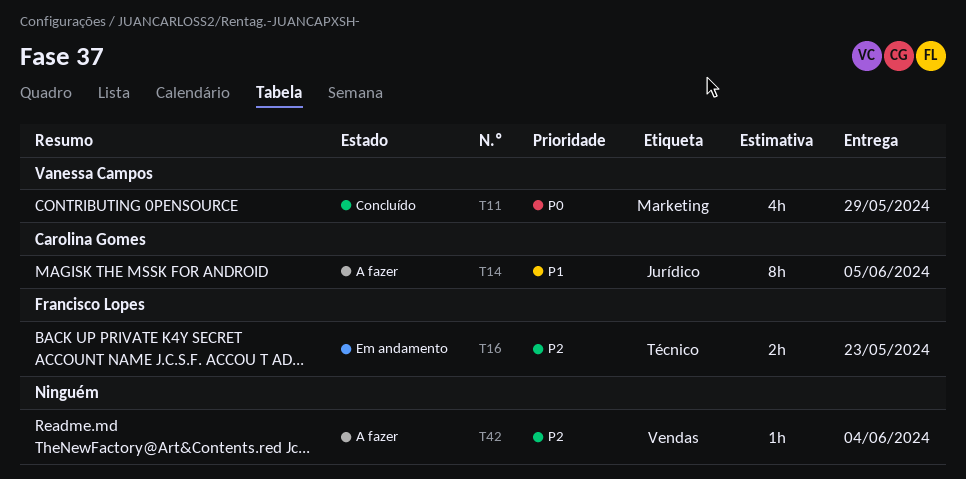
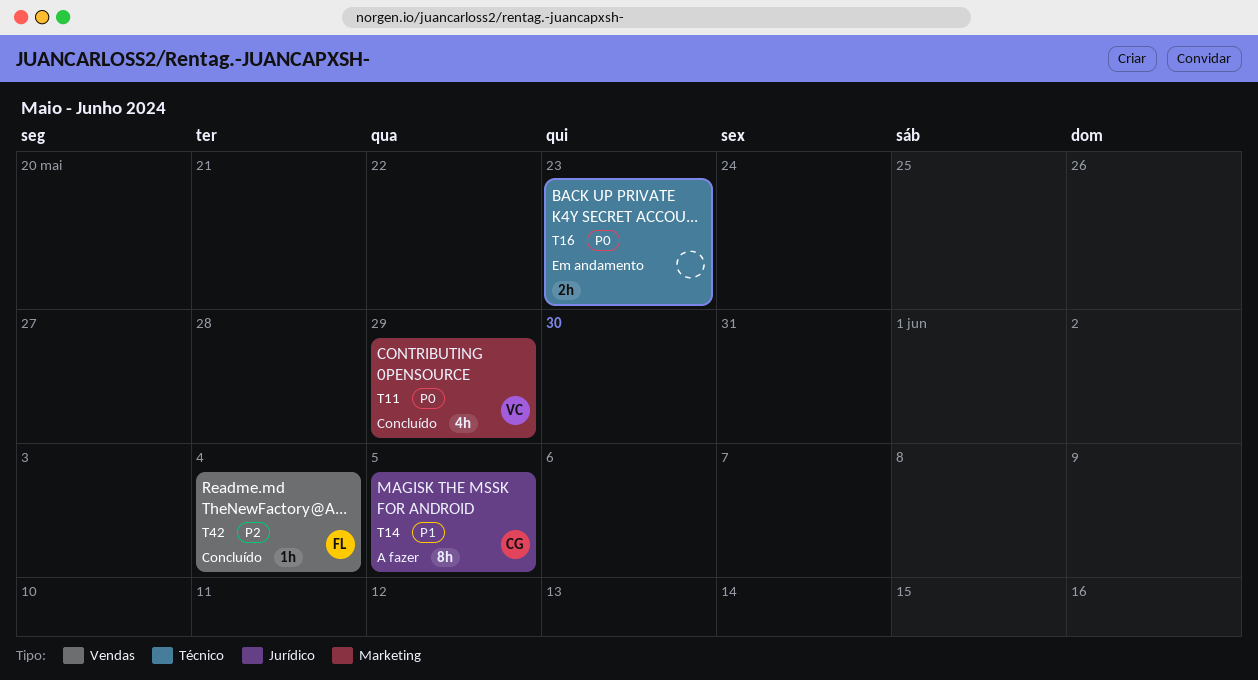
T16, owner: Francisco Lopes -> none
T16, priority: P2 -> P0
T42, status: A fazer -> Concluído
T42, owner: none -> Francisco Lopes

